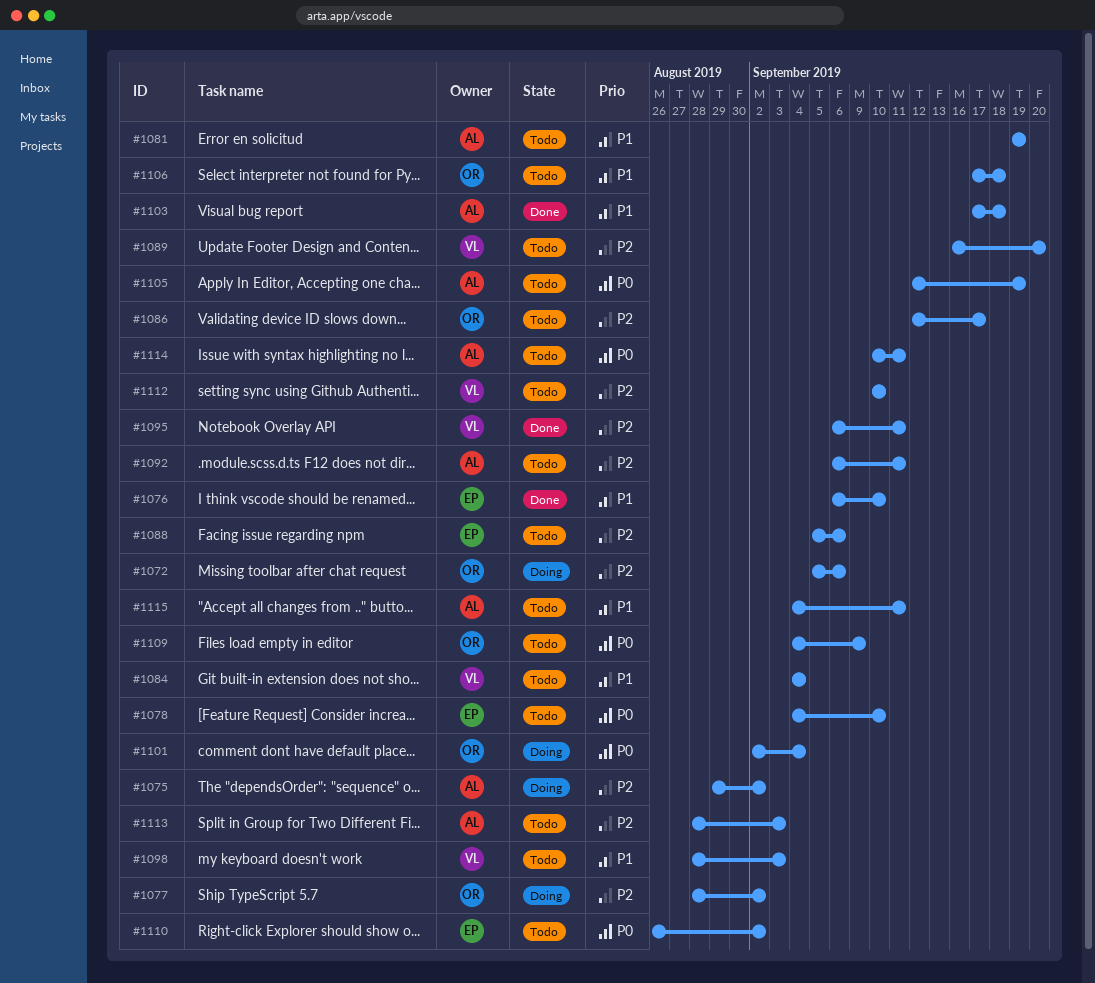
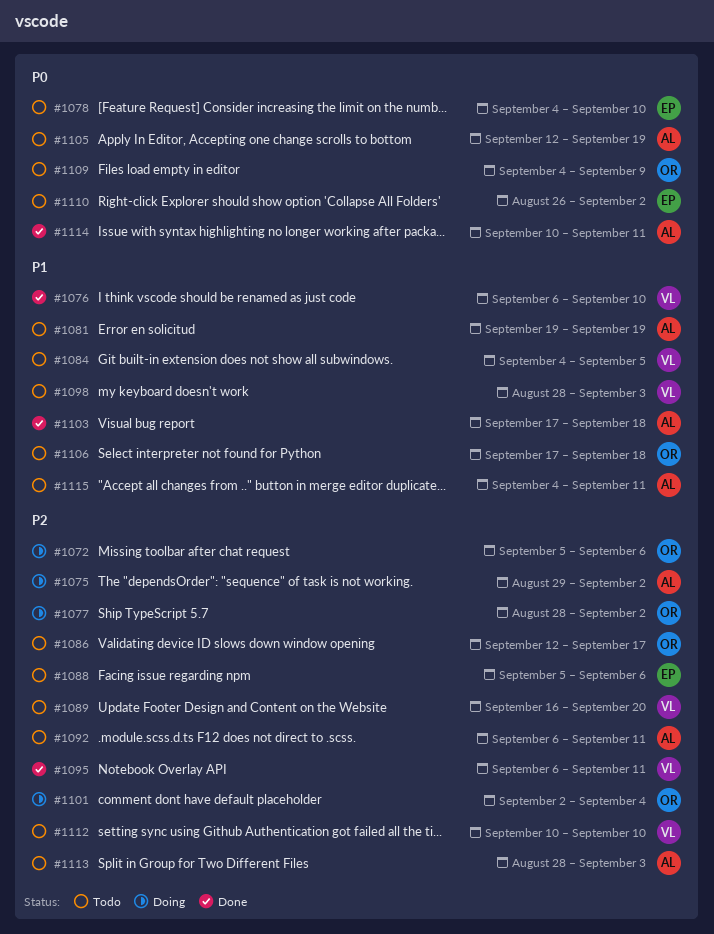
#1076, owner: EP -> VL
#1084, due: Sep 4 -> Sep 5
#1101, priority: P0 -> P2
#1114, status: Todo -> Done

